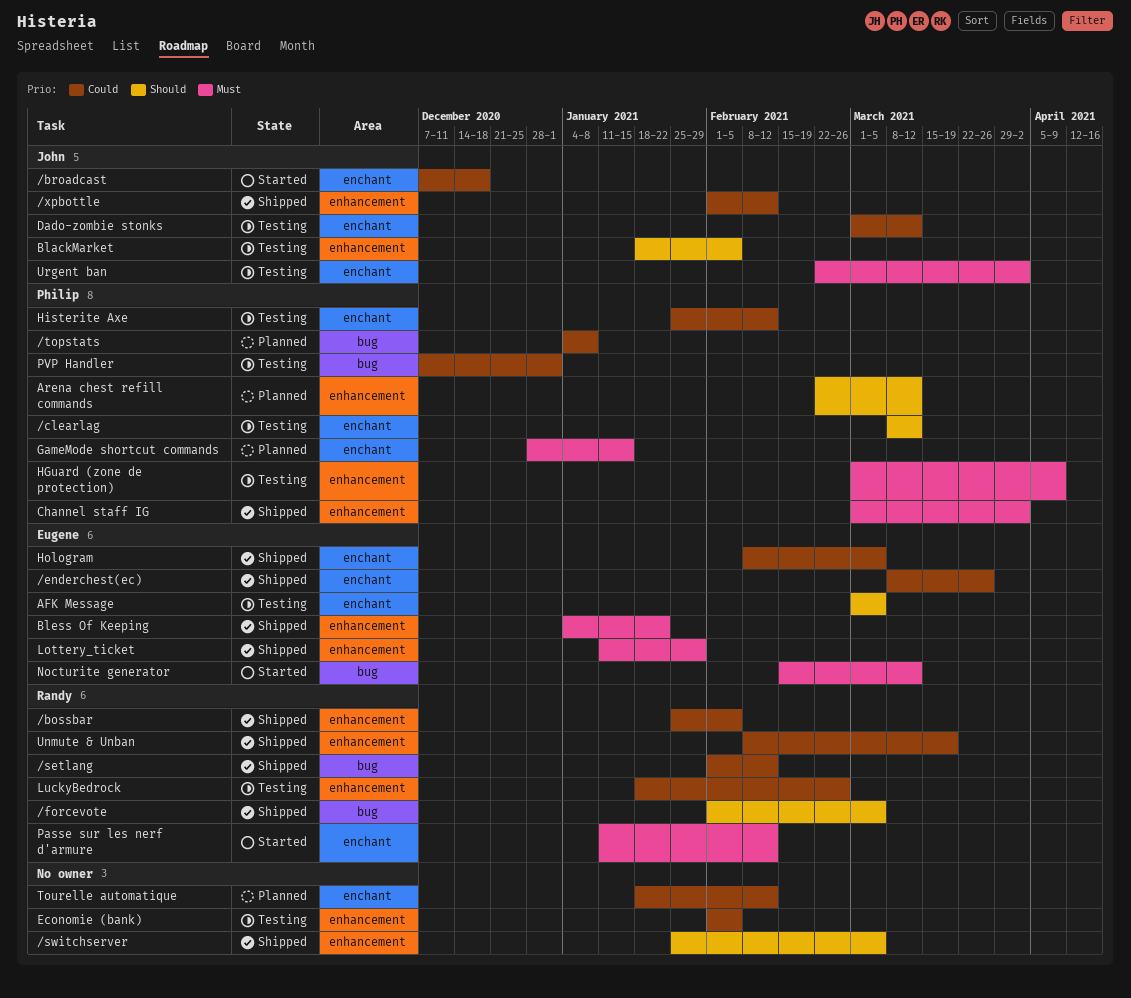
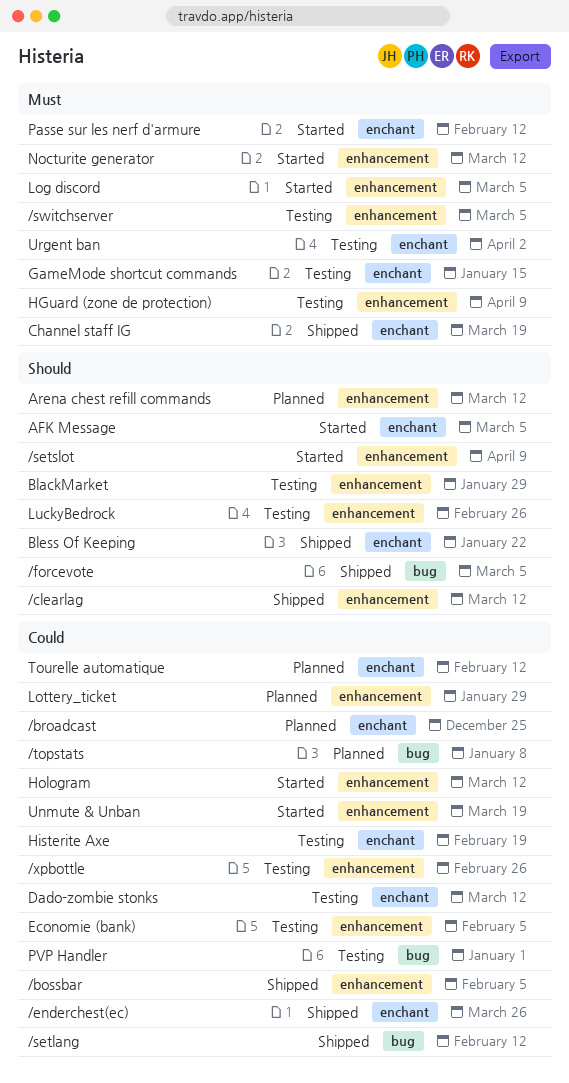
/broadcast, status: Started -> Planned
/broadcast, due: Dec 18 -> Dec 25
/clearlag, status: Testing -> Shipped
/clearlag, label: enchant -> enhancement
/setslot: none -> present
/switchserver, status: Shipped -> Testing
/switchserver, priority: Should -> Must
/xpbottle, status: Shipped -> Testing
/xpbottle, due: Feb 12 -> Feb 26
AFK Message, status: Testing -> Started
BlackMarket, due: Feb 5 -> Jan 29
Bless Of Keeping, priority: Must -> Should
Bless Of Keeping, label: enhancement -> enchant
Channel staff IG, label: enhancement -> enchant
Channel staff IG, due: Apr 2 -> Mar 19
GameMode shortcut commands, status: Planned -> Testing
Histerite Axe, due: Feb 12 -> Feb 19
Hologram, status: Shipped -> Started
Hologram, label: enchant -> enhancement
Hologram, due: Mar 5 -> Mar 12
Log discord: none -> present
Lottery_ticket, status: Shipped -> Planned
Lottery_ticket, priority: Must -> Could
LuckyBedrock, priority: Could -> Should
Nocturite generator, label: bug -> enhancement
Unmute & Unban, status: Shipped -> Started

